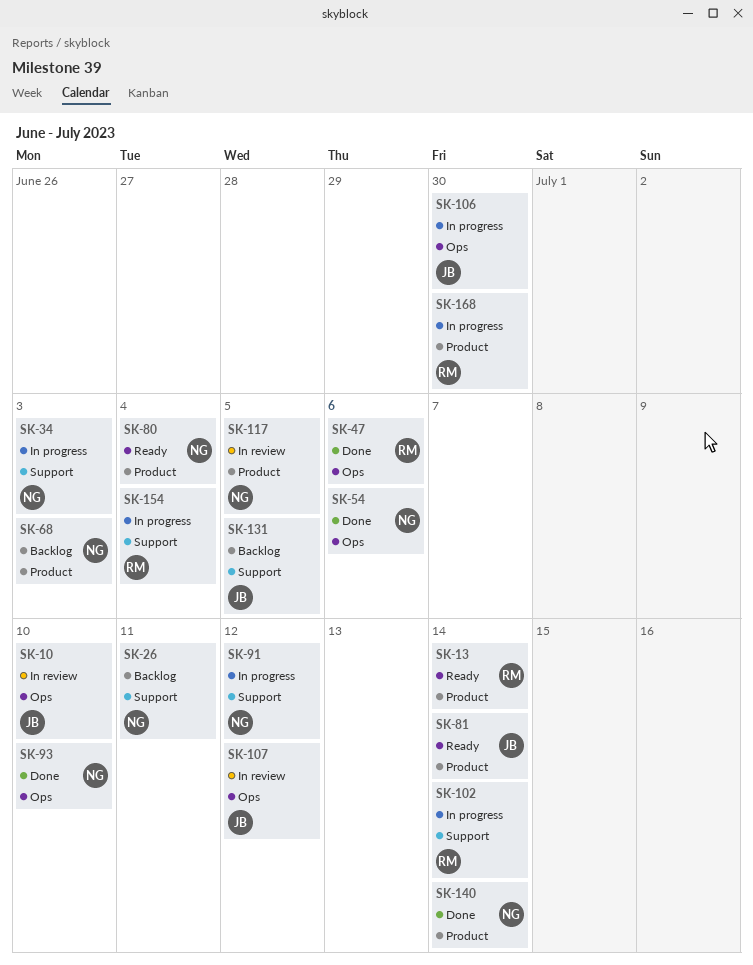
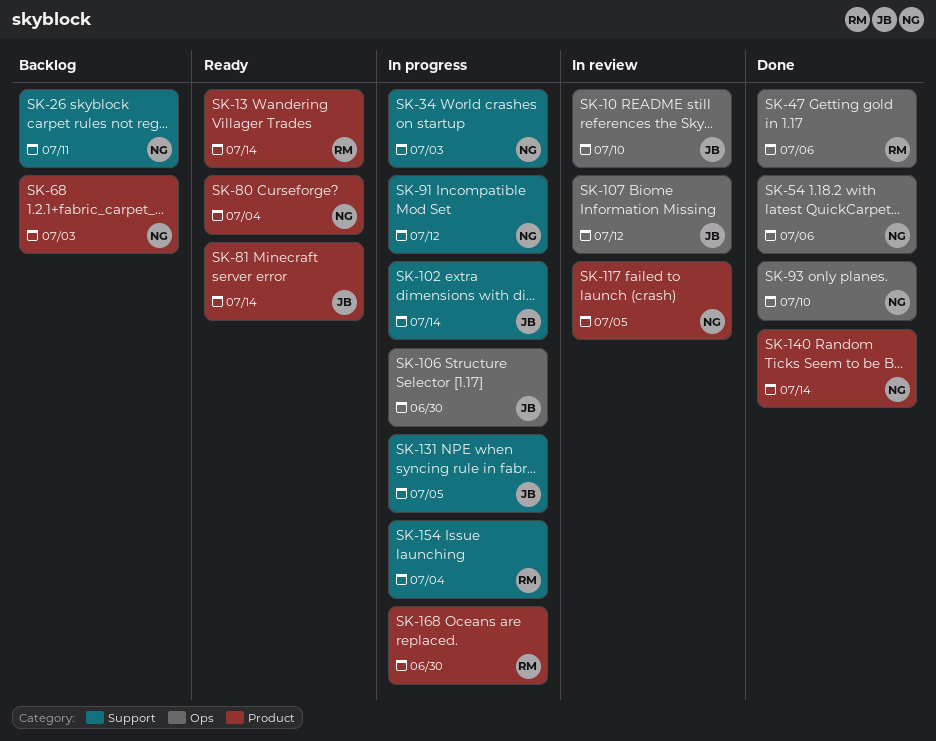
SK-102, owner: RM -> JB
SK-131, status: Backlog -> In progress

